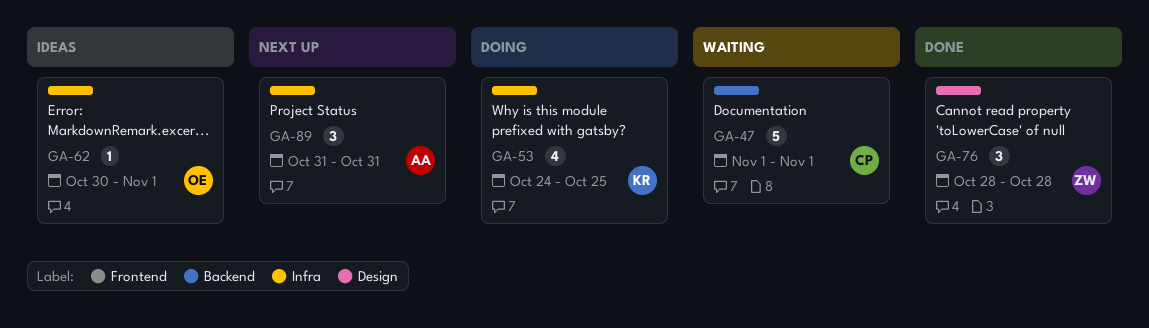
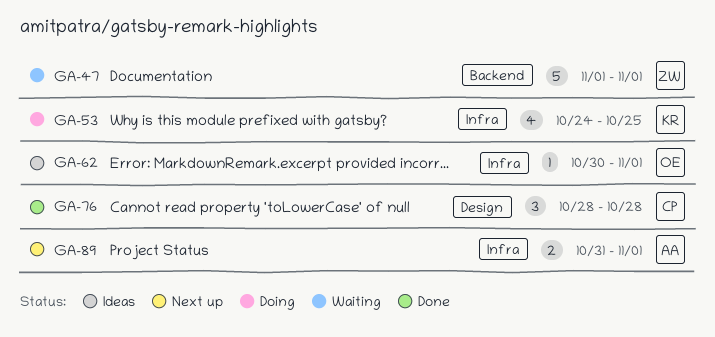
GA-47, owner: CP -> ZW
GA-76, owner: ZW -> CP
GA-89, estimate: 3 -> 2
GA-89, due: Oct 31 -> Nov 1

